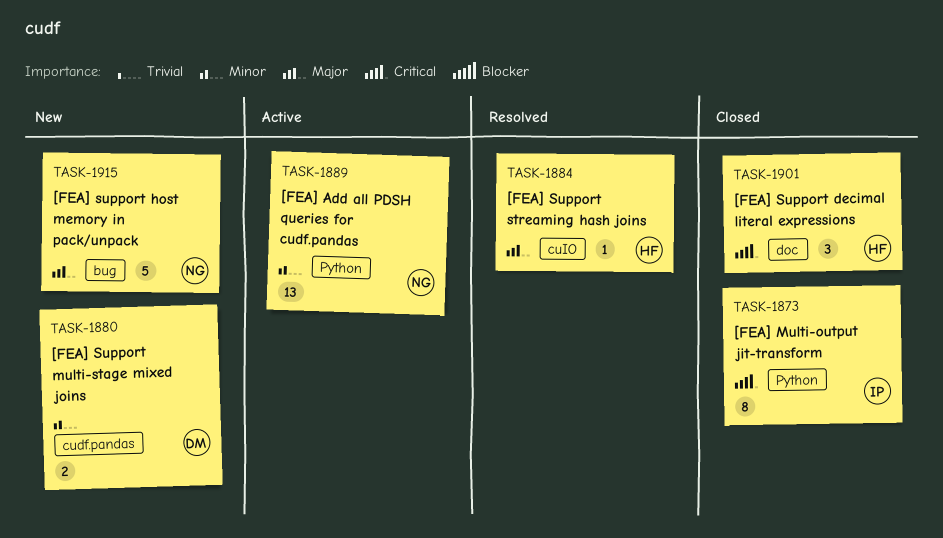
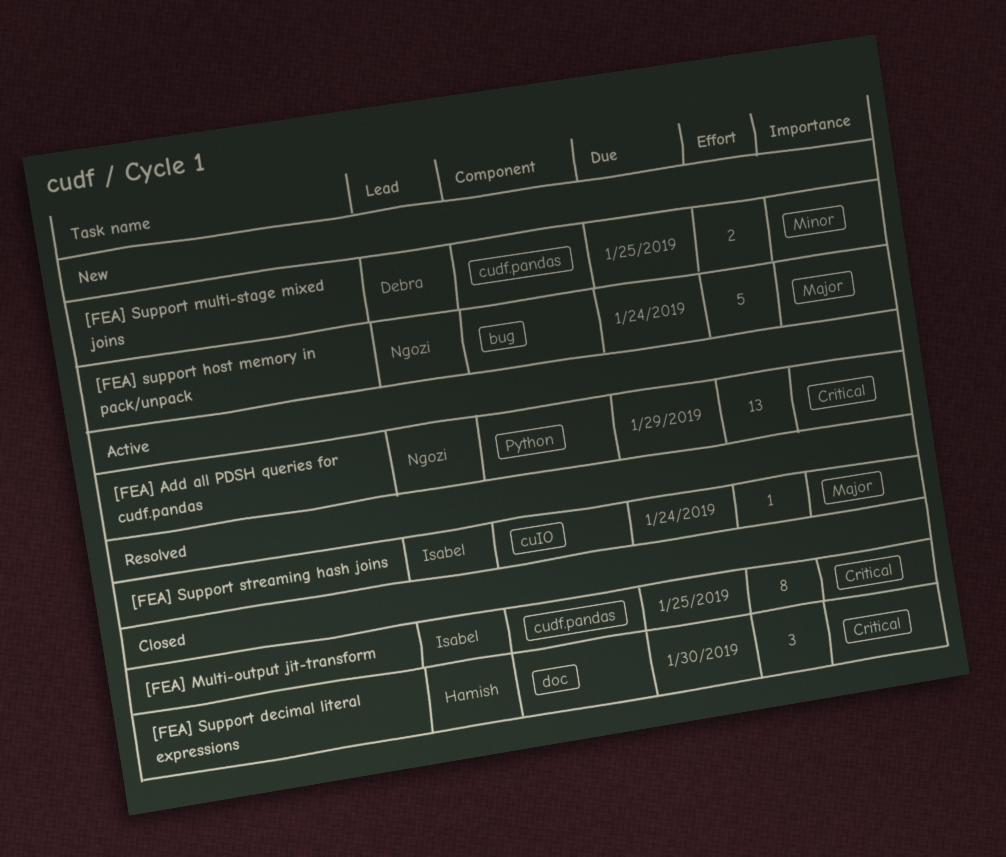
[FEA] Add all PDSH queries for cudf.pandas, priority: Minor -> Critical
[FEA] Multi-output jit-transform, label: Python -> cudf.pandas
[FEA] Support streaming hash joins, owner: Hamish -> Isabel

